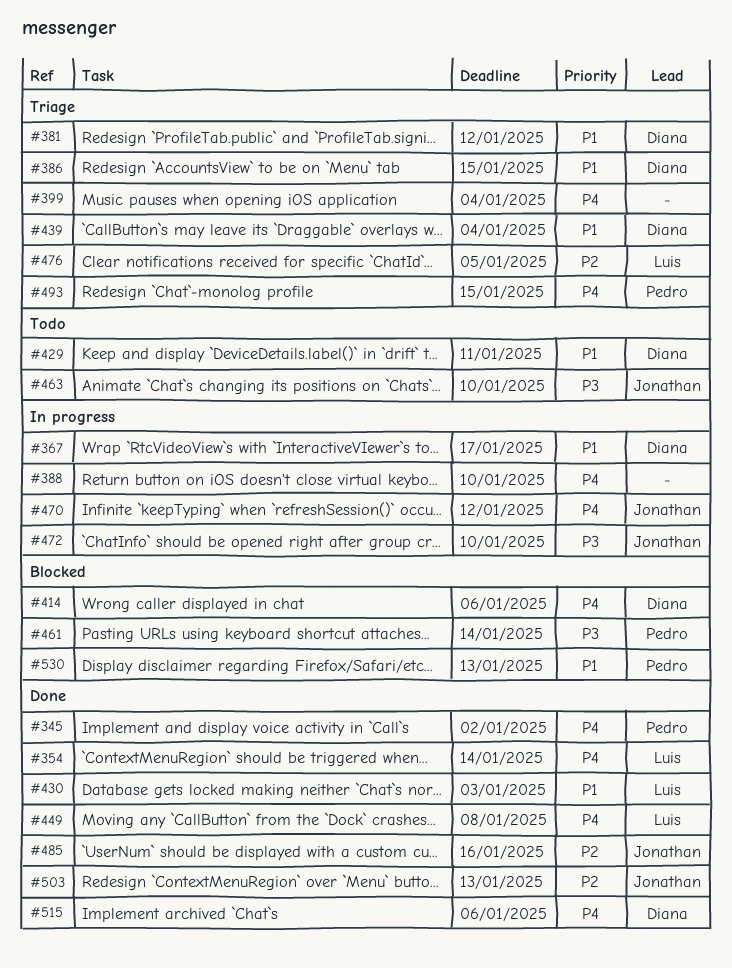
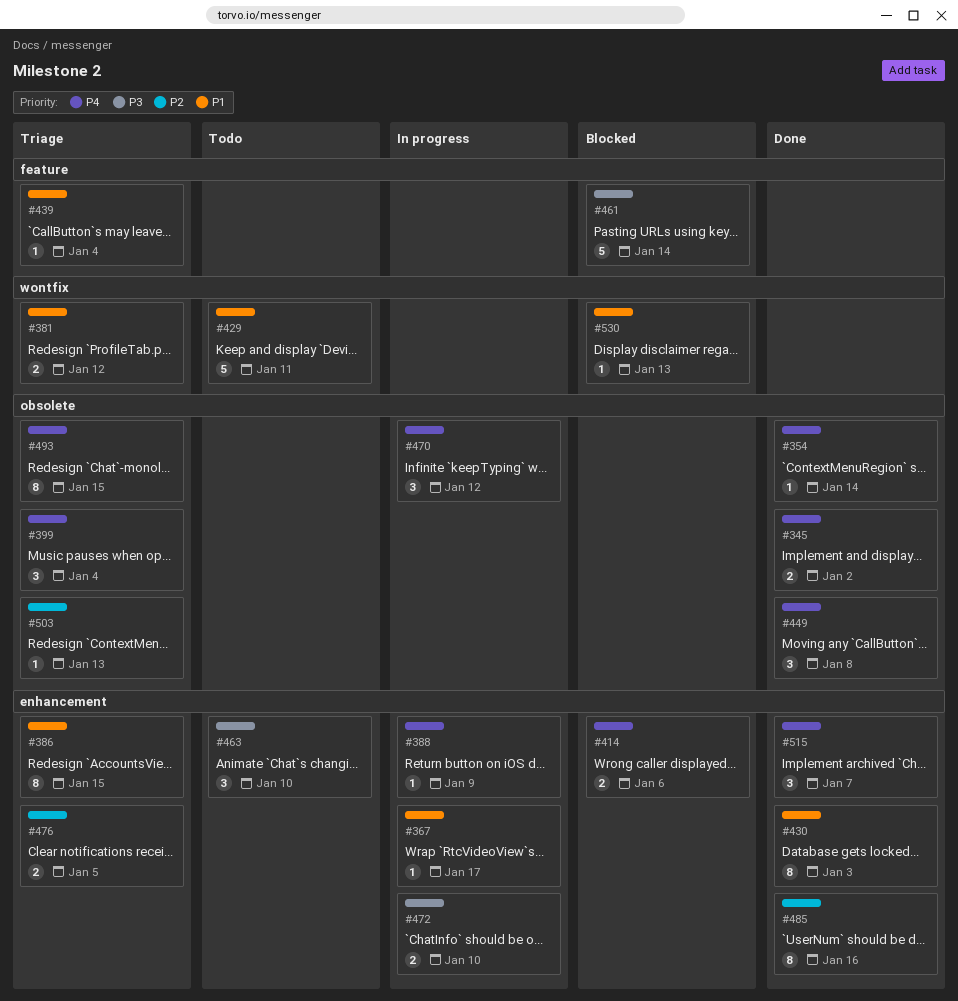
#388, due: Jan 10 -> Jan 9
#503, status: Done -> Triage
#515, due: Jan 6 -> Jan 7

